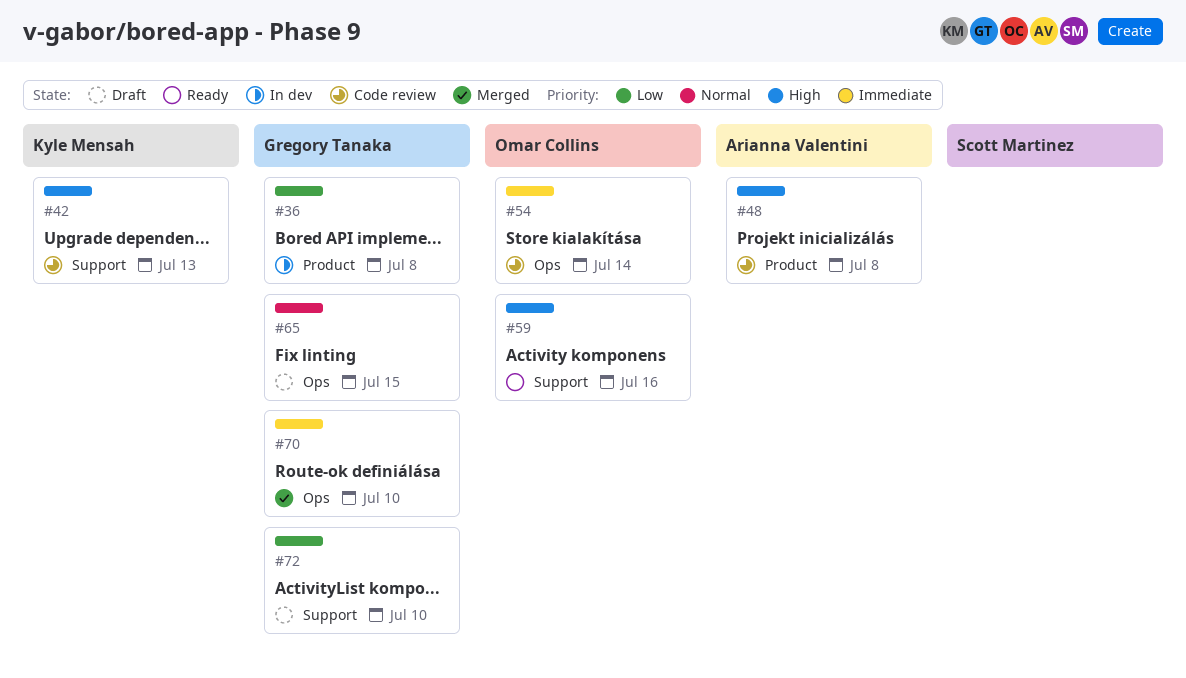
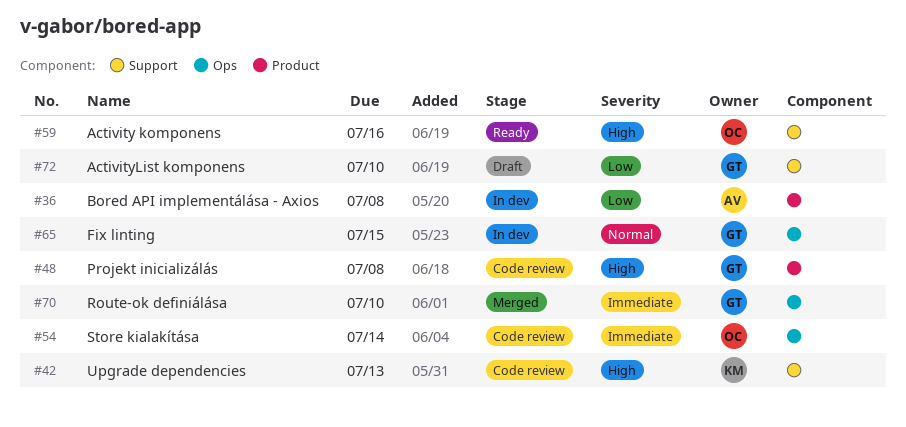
#36, owner: Gregory Tanaka -> Arianna Valentini
#48, owner: Arianna Valentini -> Gregory Tanaka
#65, status: Draft -> In dev

